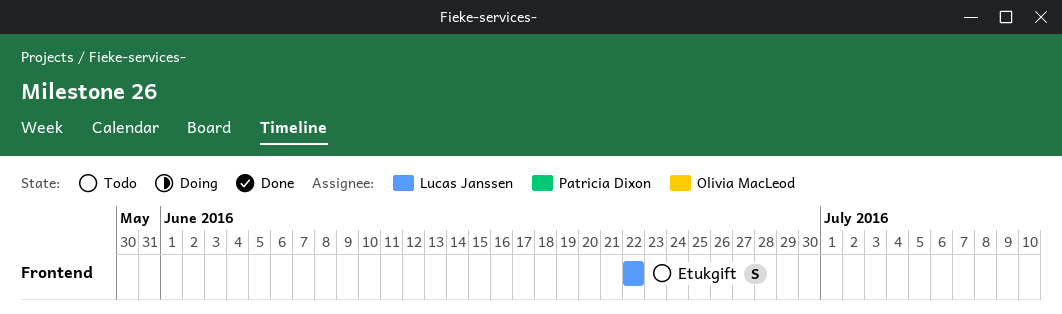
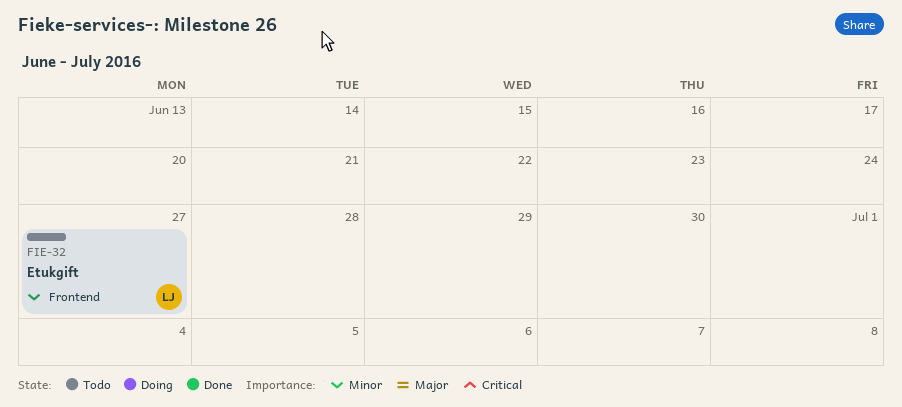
Etukgift, due: Jun 22 -> Jun 27

